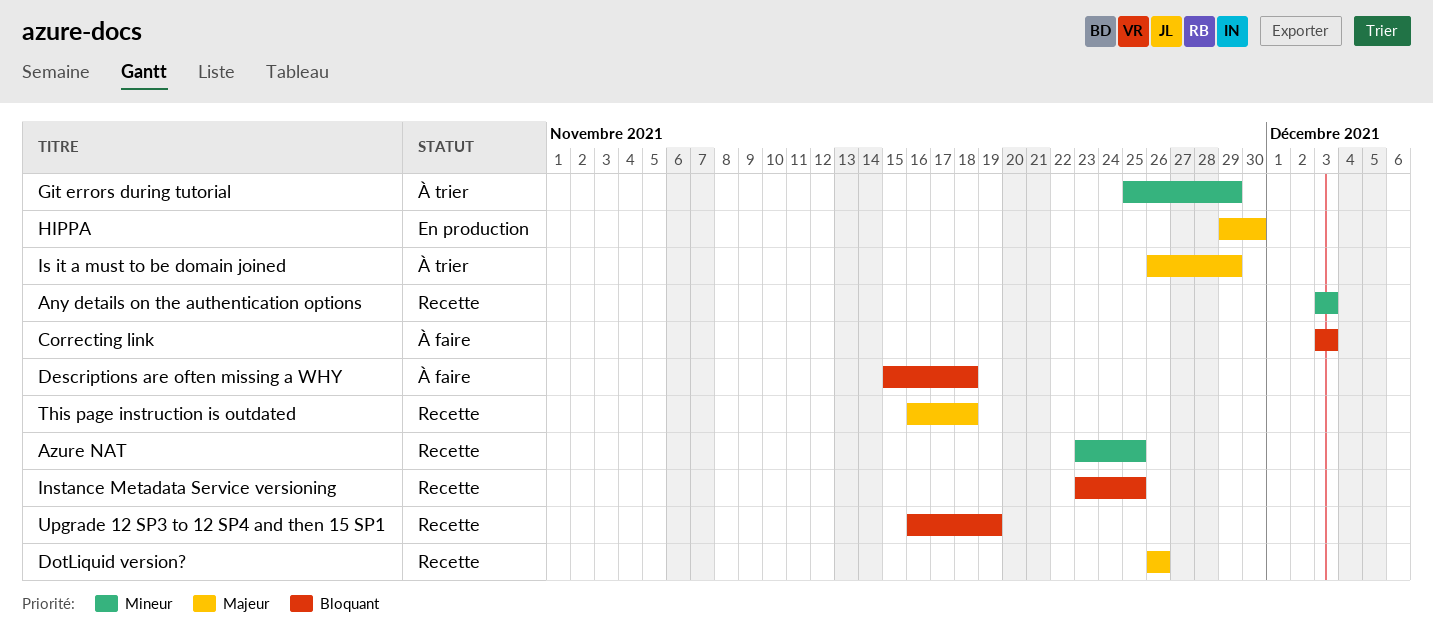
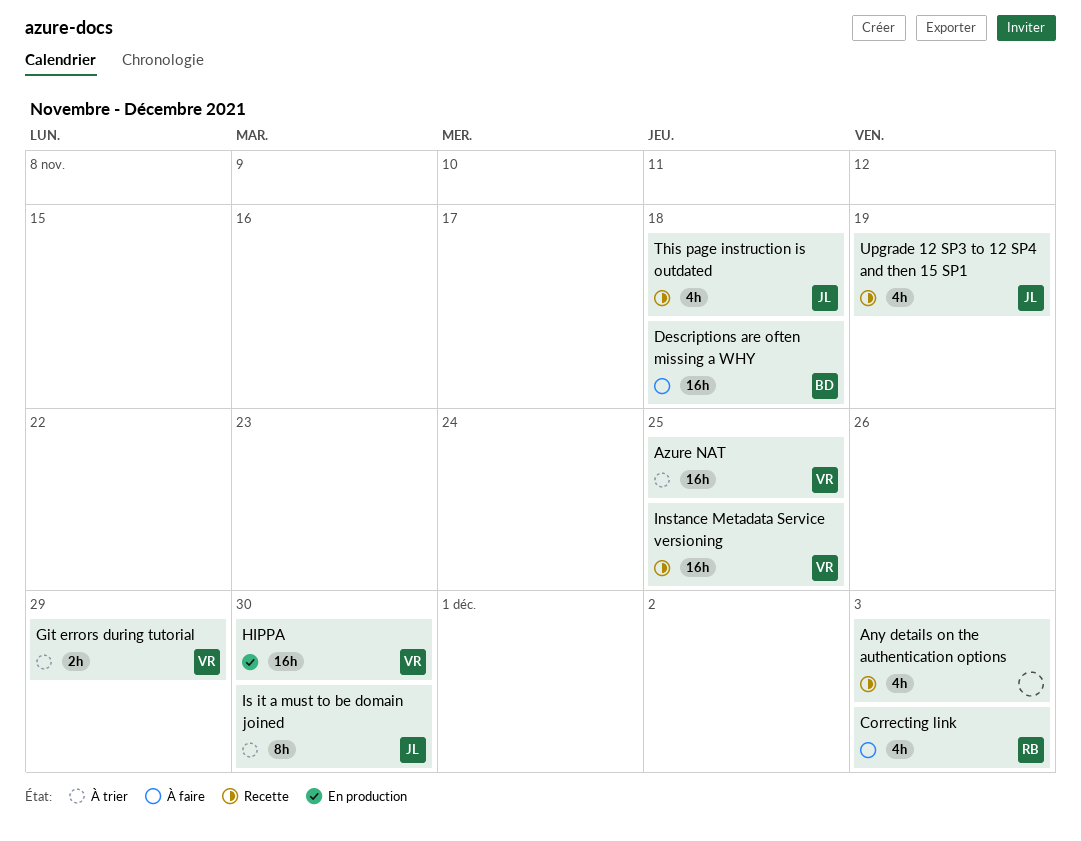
Azure NAT, status: Recette -> À trier
DotLiquid version?: present -> none
Is it a must to be domain joined, due: Nov 29 -> Nov 30

